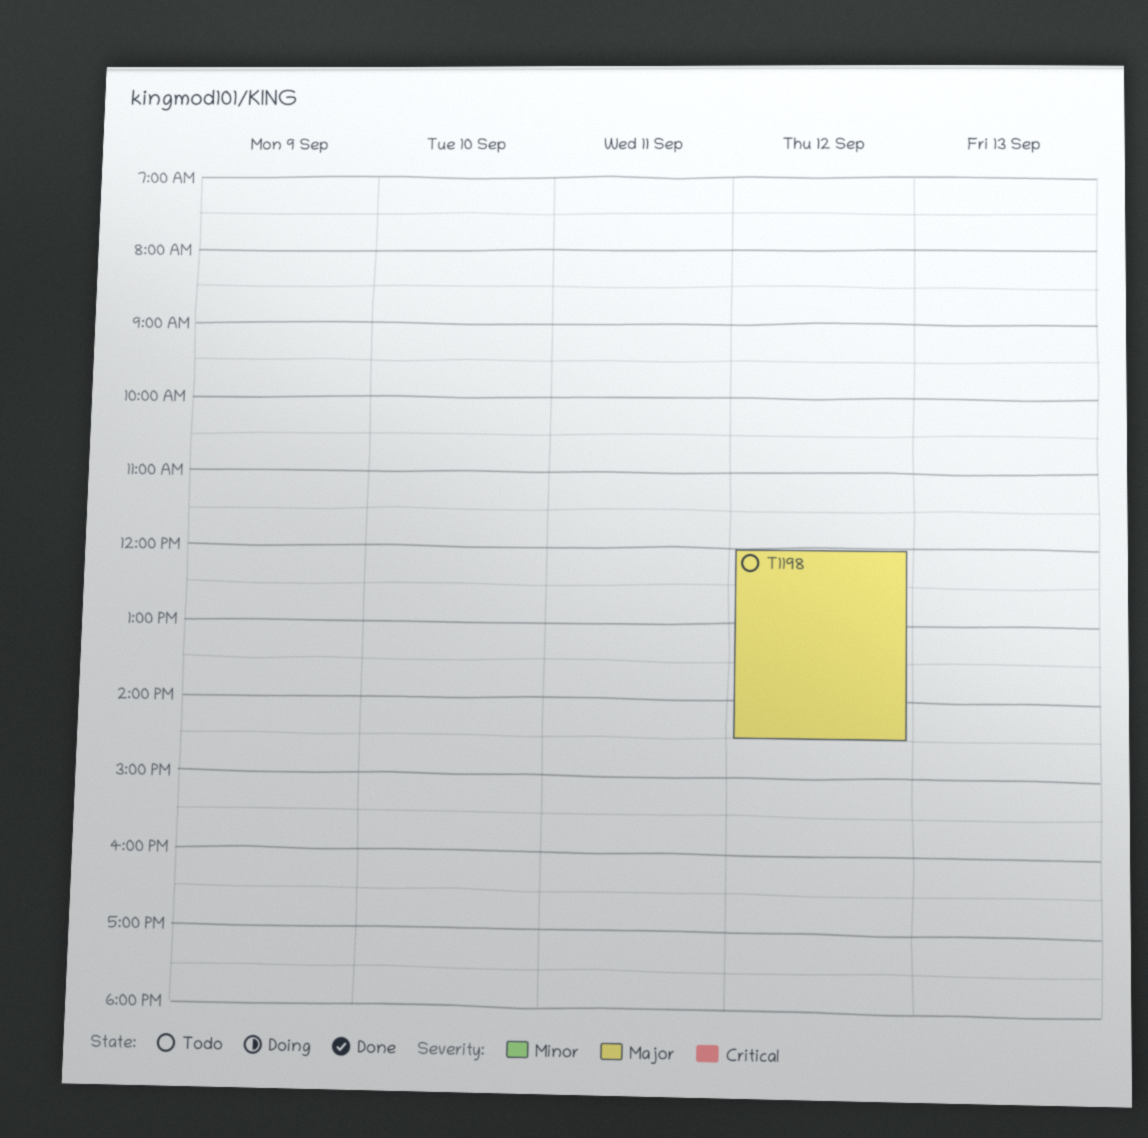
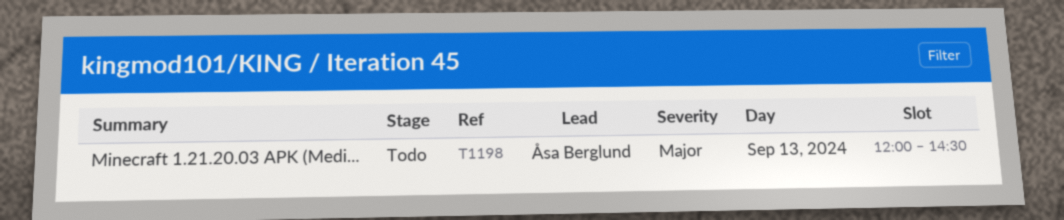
T1198, day: Sep 12 -> Sep 13

